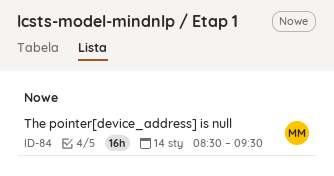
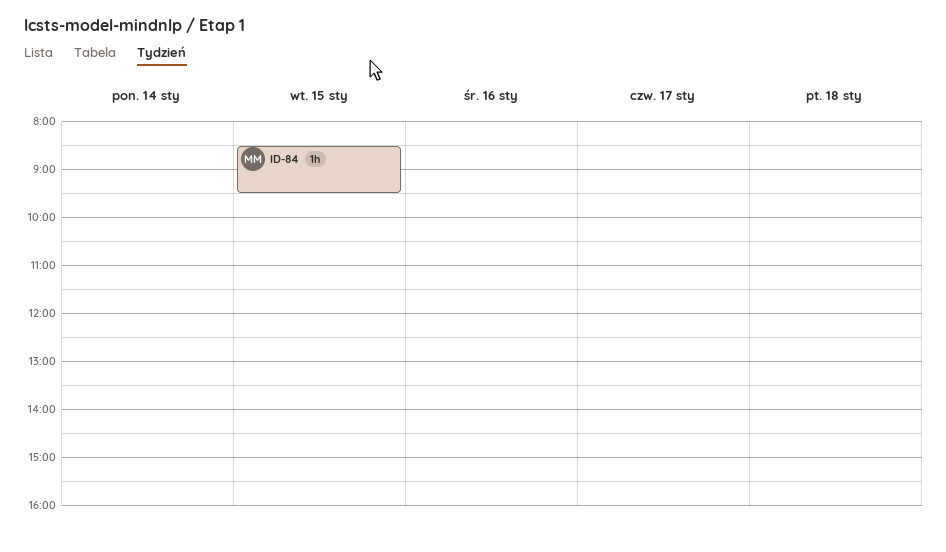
ID-84, estimate: 16h -> 1h
ID-84, day: Jan 14 -> Jan 15

